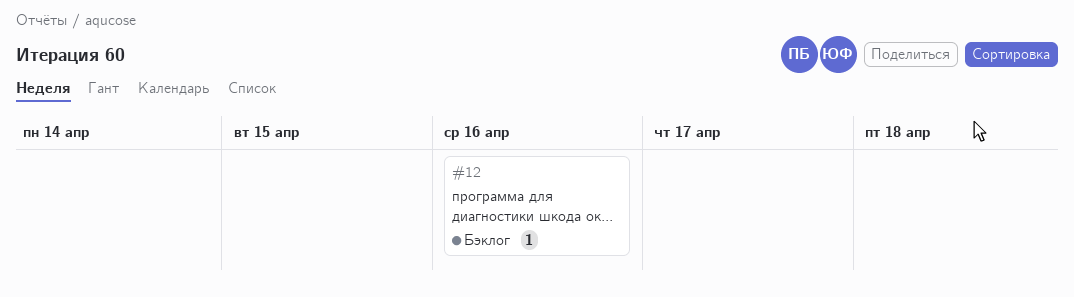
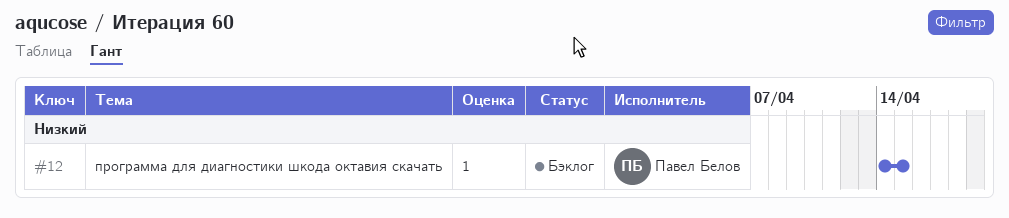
#12, due: Apr 16 -> Apr 15

